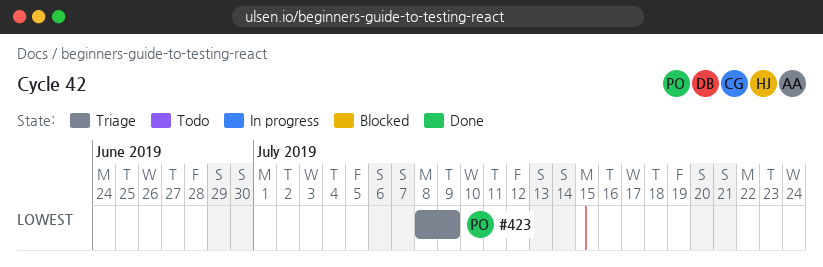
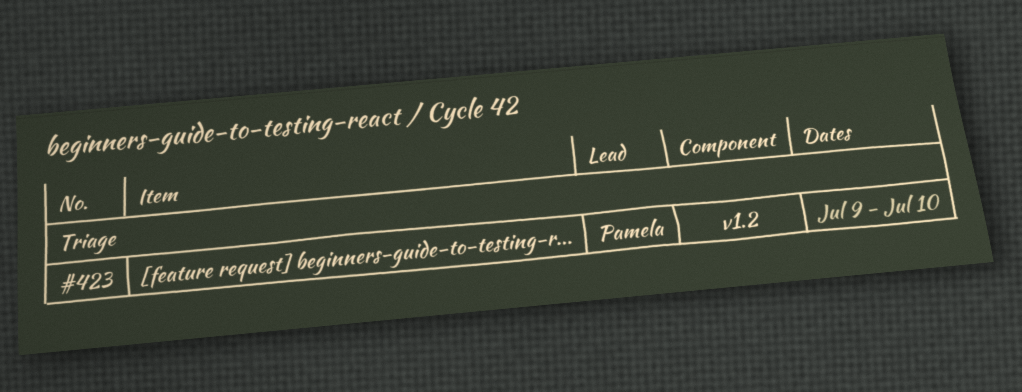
#423, start: Jul 8 -> Jul 9
#423, due: Jul 9 -> Jul 10

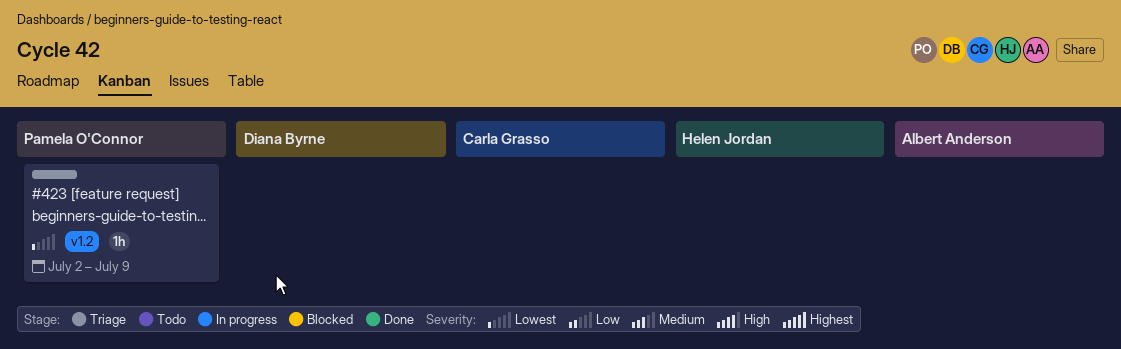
#423, start: Jul 9 -> Jul 2
#423, due: Jul 10 -> Jul 9

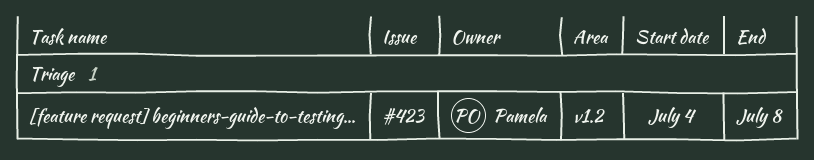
#423, start: Jul 2 -> Jul 4
#423, due: Jul 9 -> Jul 8

